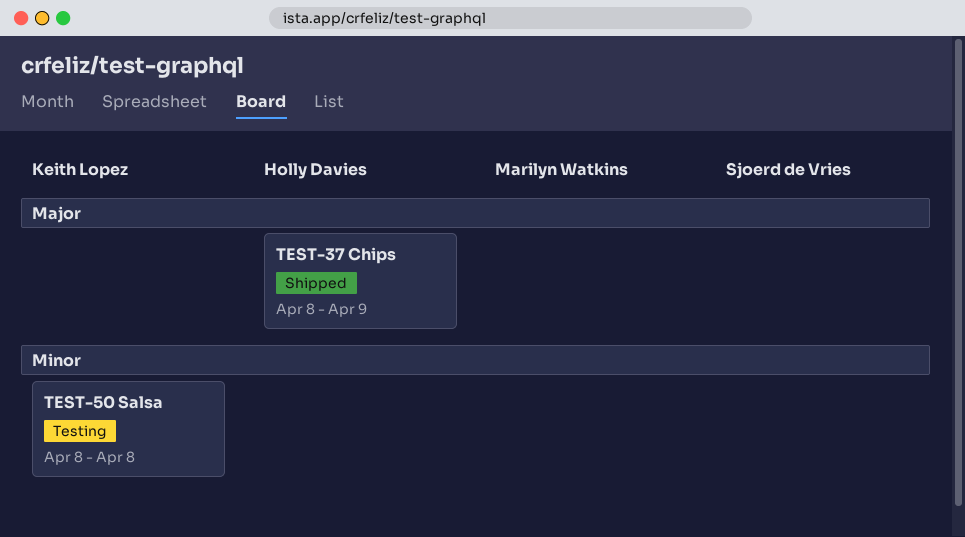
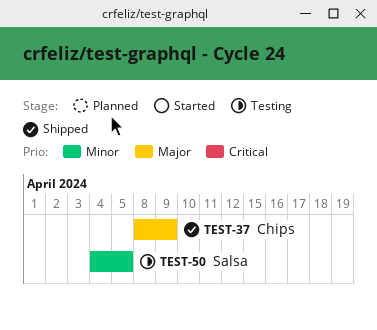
TEST-50, start: Apr 8 -> Apr 4
TEST-50, due: Apr 8 -> Apr 5

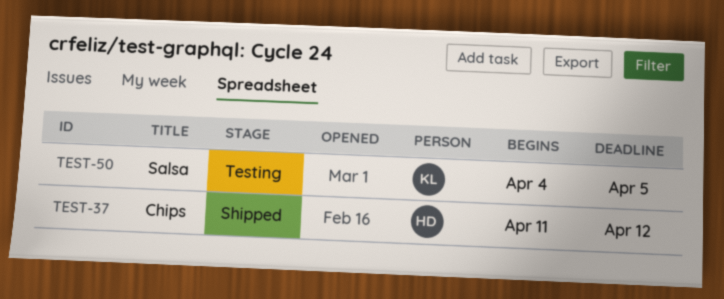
TEST-37, start: Apr 8 -> Apr 11
TEST-37, due: Apr 9 -> Apr 12

